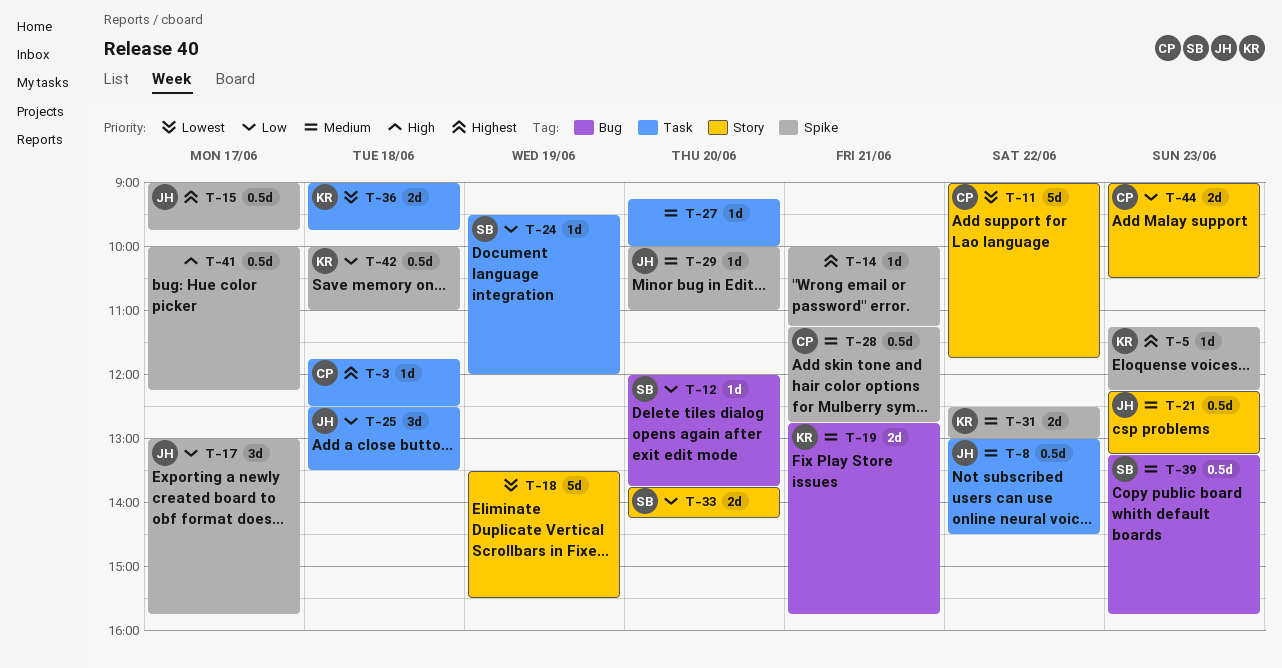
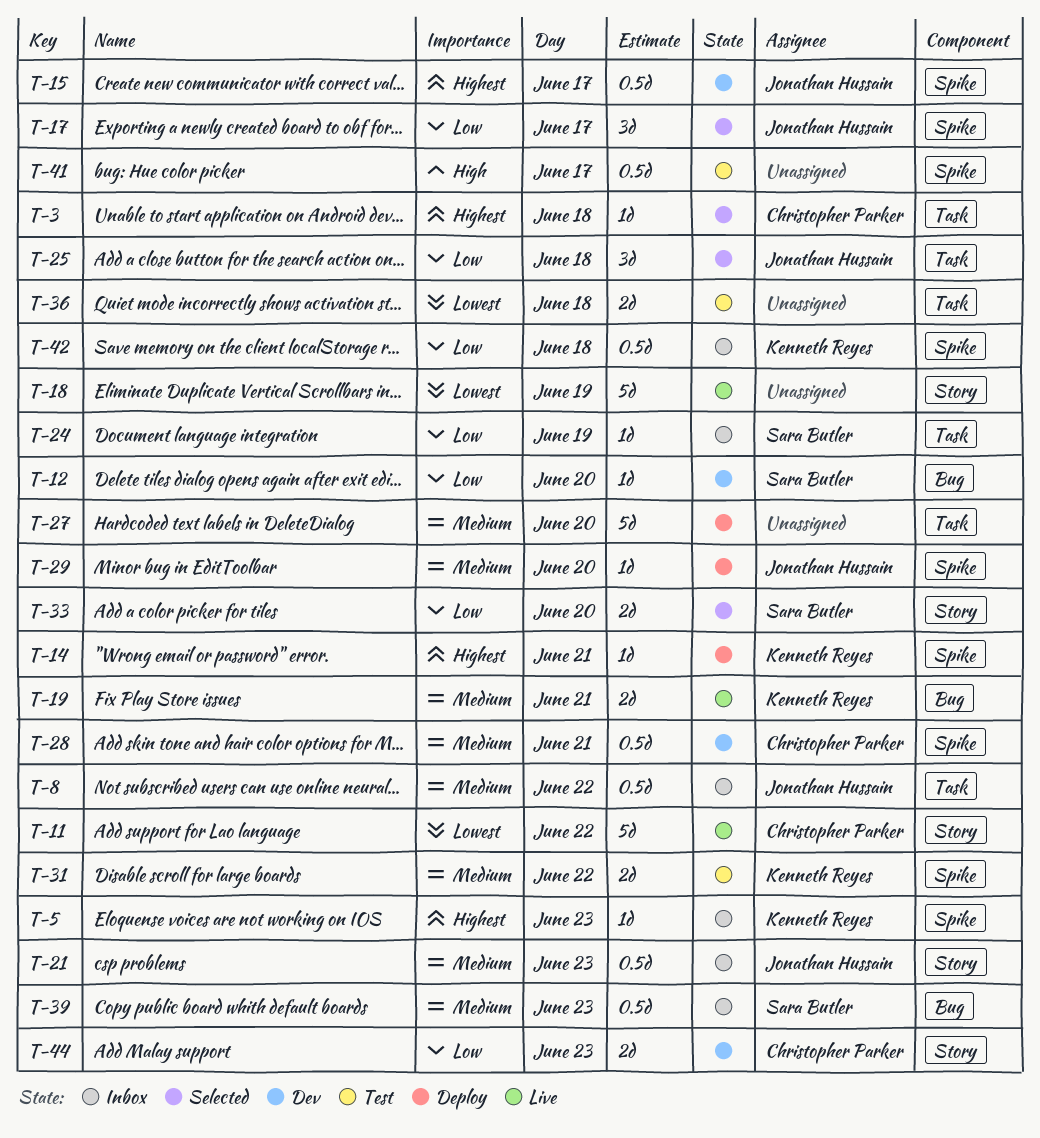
T-14, owner: none -> Kenneth Reyes
T-27, estimate: 1d -> 5d
T-36, owner: Kenneth Reyes -> none

